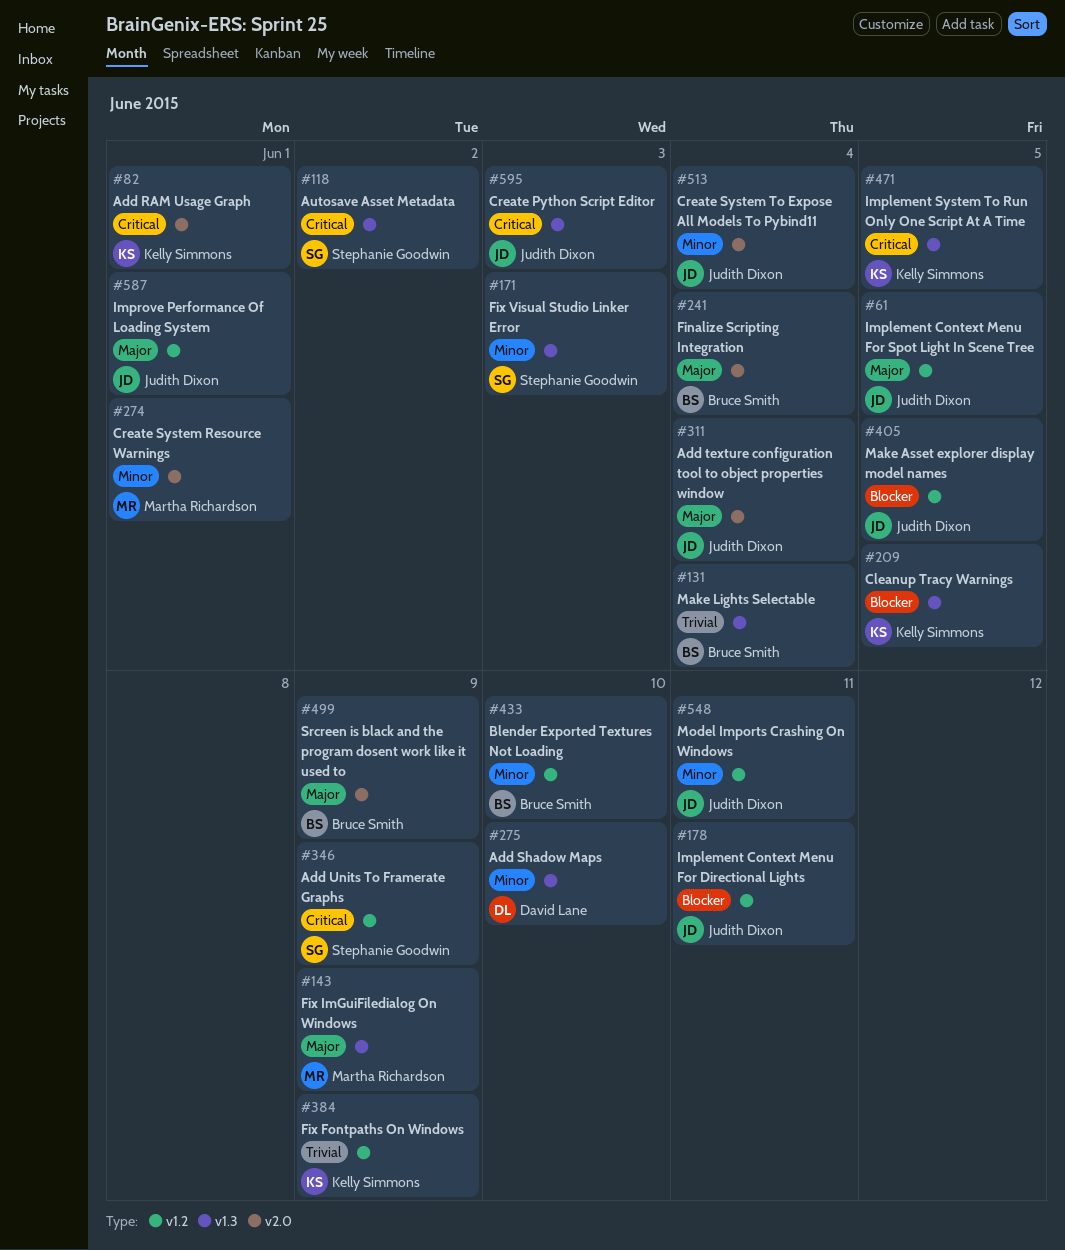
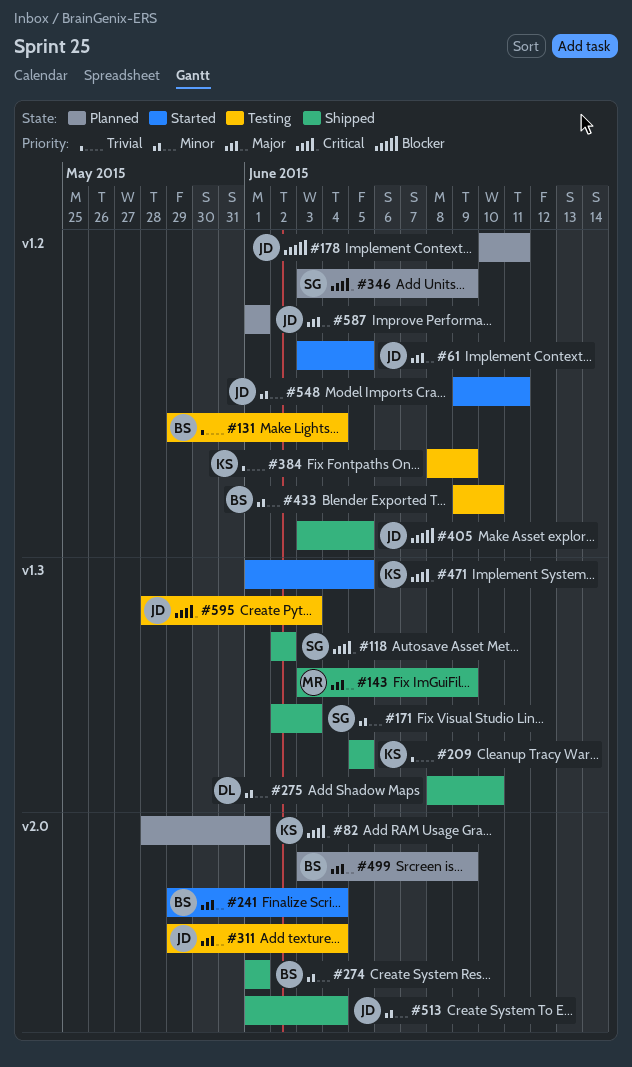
#131, label: v1.3 -> v1.2
#209, priority: Blocker -> Trivial
#274, owner: Martha Richardson -> Bruce Smith

